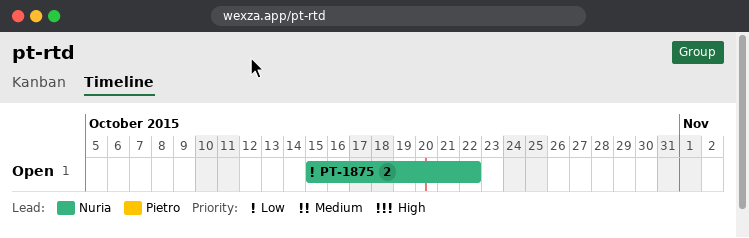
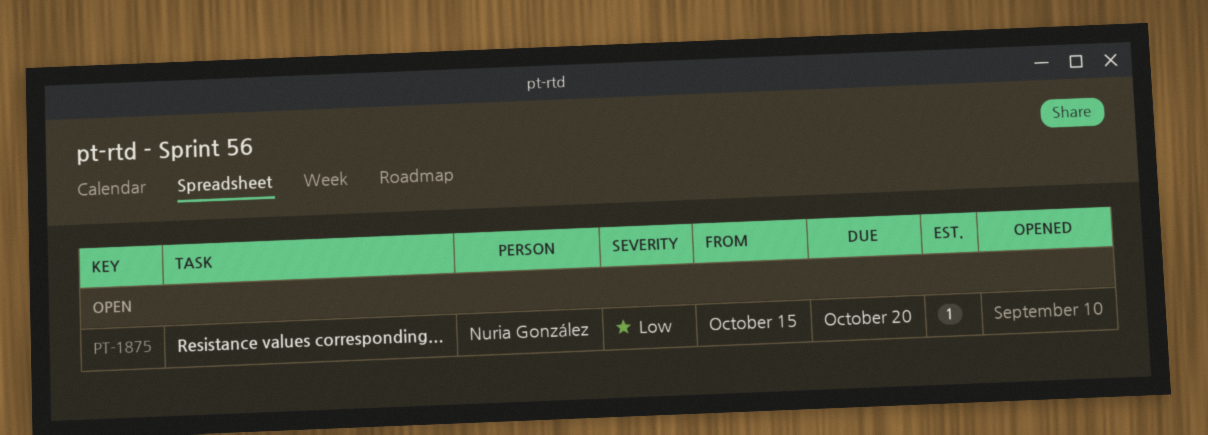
PT-1875, estimate: 2 -> 1
PT-1875, due: Oct 22 -> Oct 20

